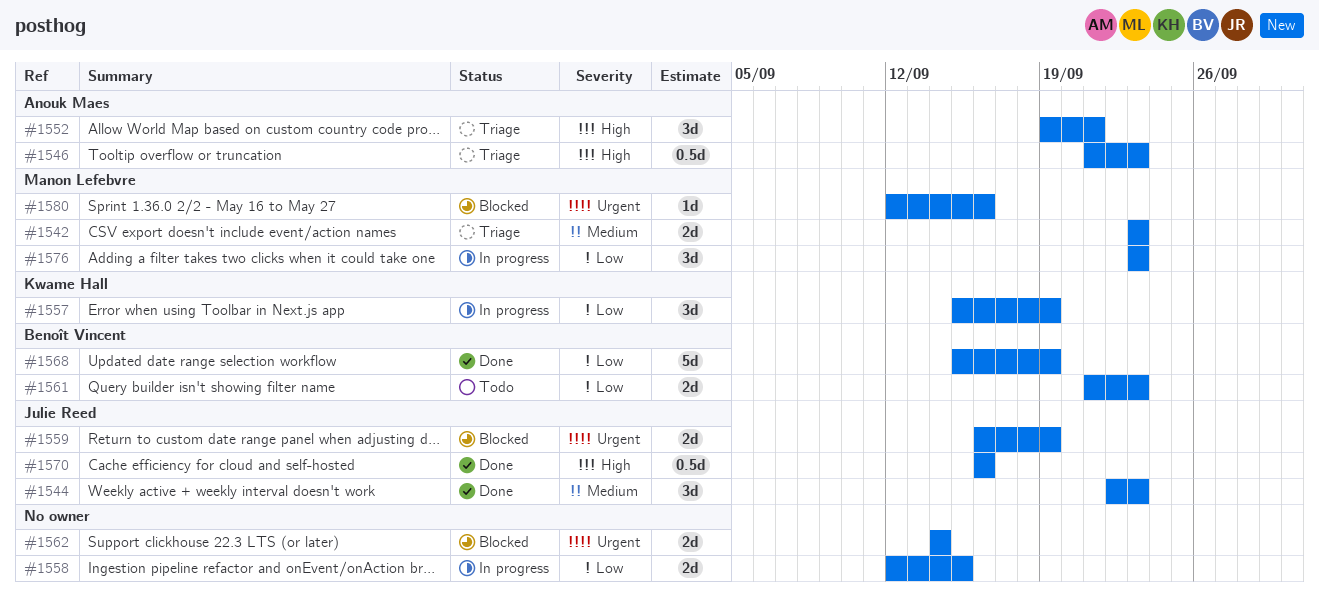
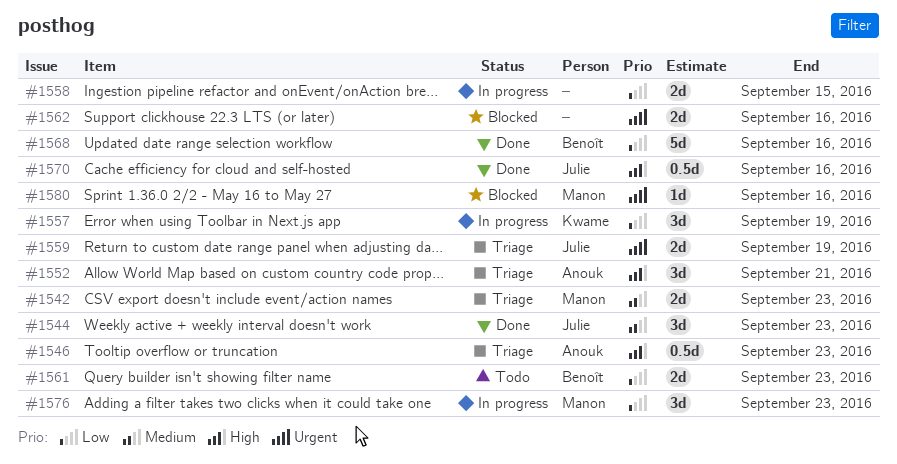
#1559, status: Blocked -> Triage
#1562, due: Sep 14 -> Sep 16
#1568, due: Sep 19 -> Sep 16

